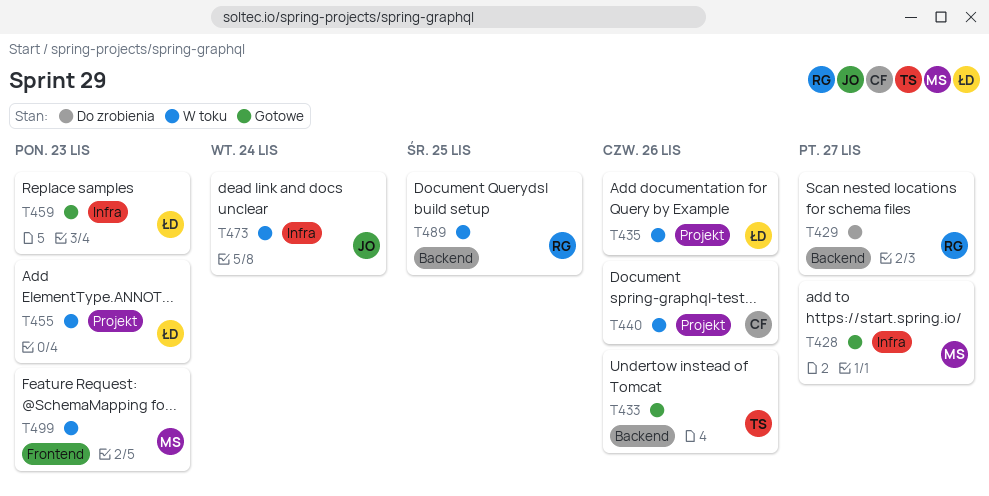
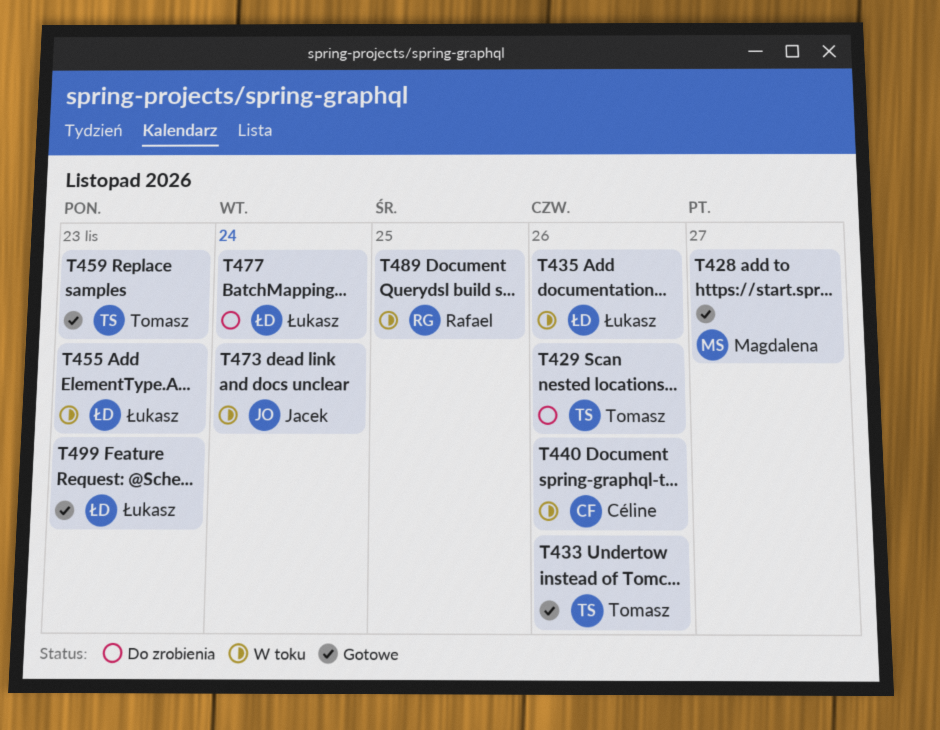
T429, owner: Rafael -> Tomasz
T429, due: Nov 27 -> Nov 26
T459, owner: Łukasz -> Tomasz
T477: none -> present
T499, status: W toku -> Gotowe
T499, owner: Magdalena -> Łukasz

